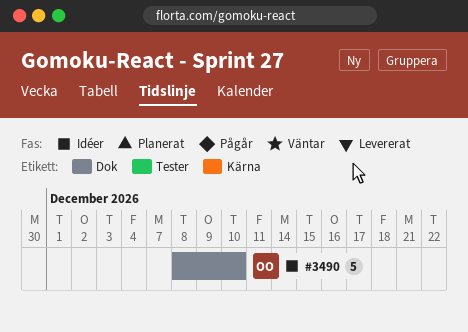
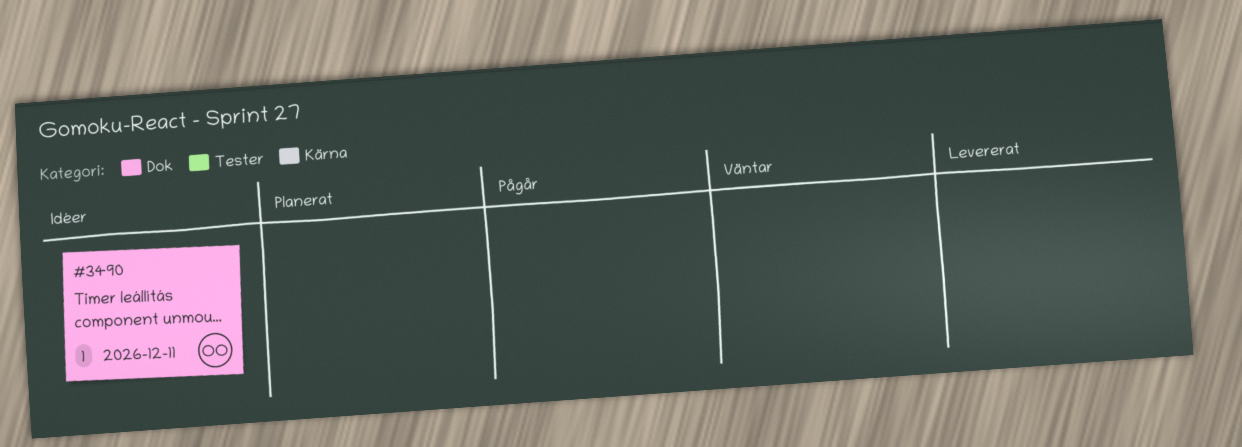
#3490, estimate: 5 -> 1
#3490, due: Dec 10 -> Dec 11

